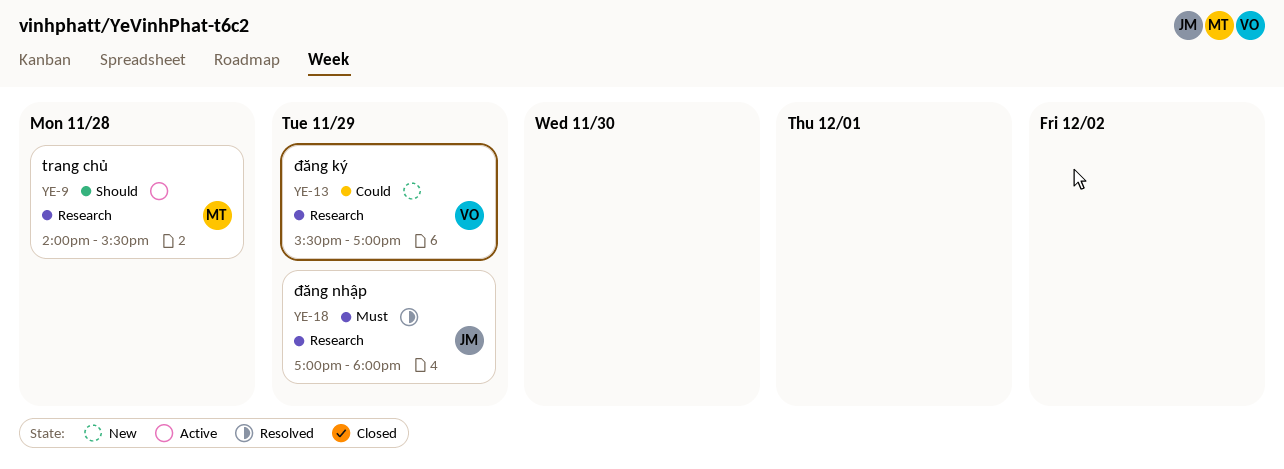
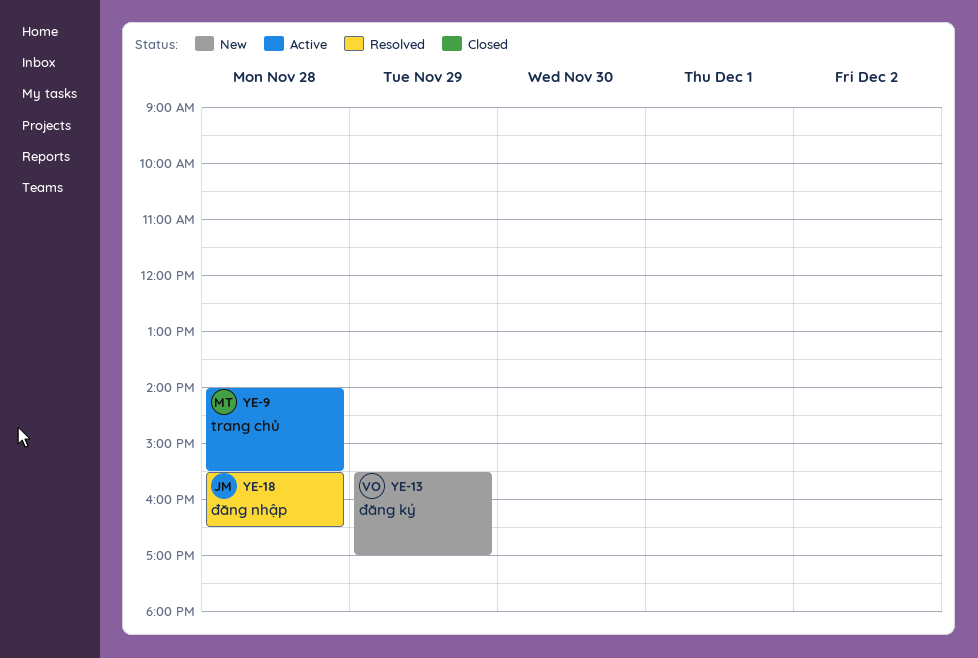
YE-18, day: Nov 29 -> Nov 28
YE-18, begins: 17:00 -> 15:30
YE-18, ends: 18:00 -> 16:30

